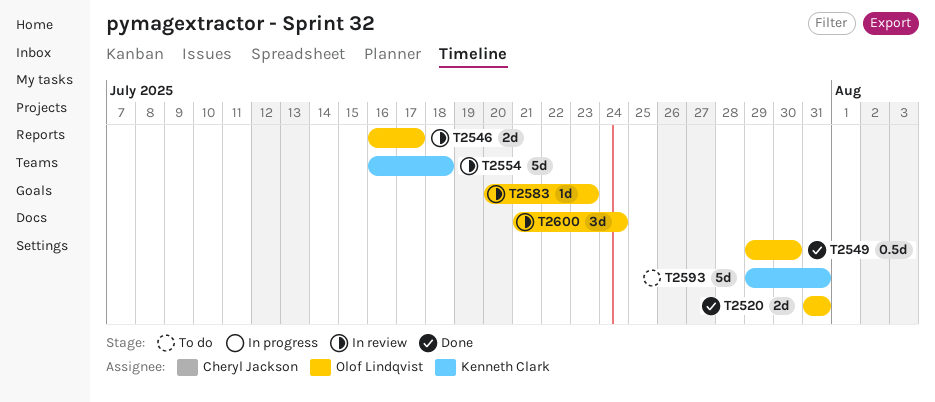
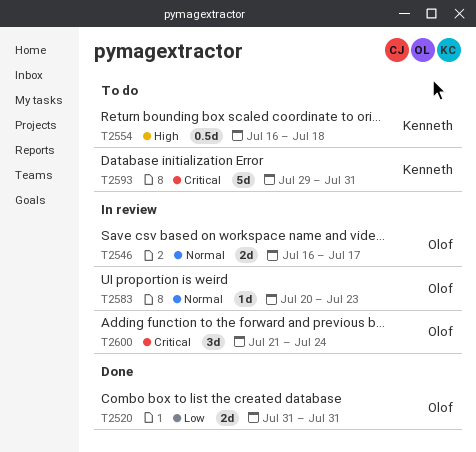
T2549: present -> none
T2554, status: In review -> To do
T2554, estimate: 5d -> 0.5d

